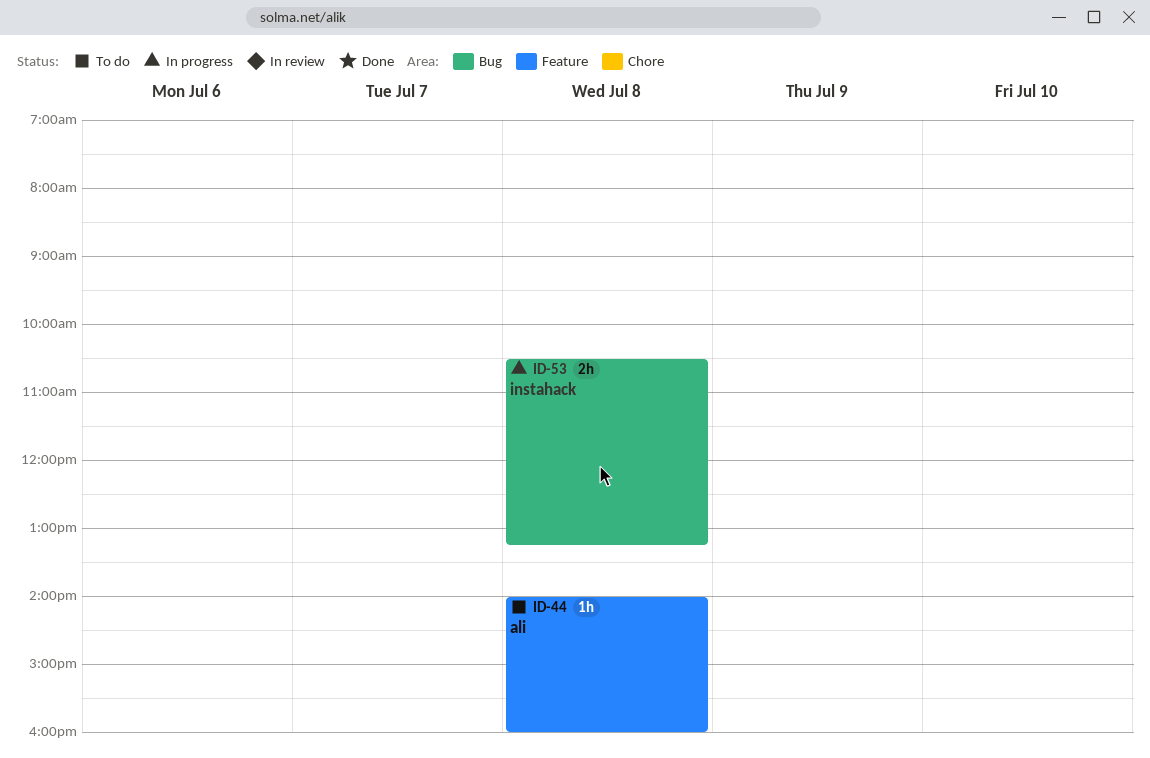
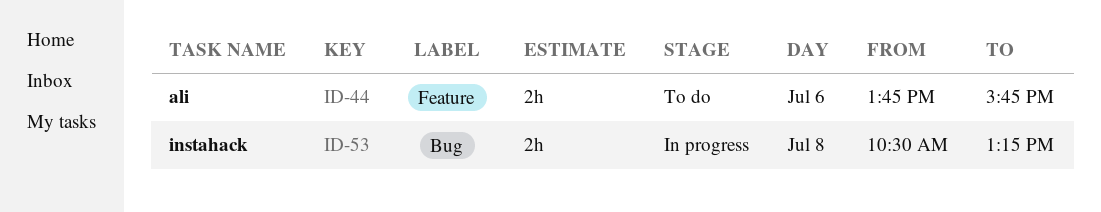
ID-44, estimate: 1h -> 2h
ID-44, day: Jul 8 -> Jul 6
ID-44, begins: 14:00 -> 13:45
ID-44, ends: 16:00 -> 15:45

